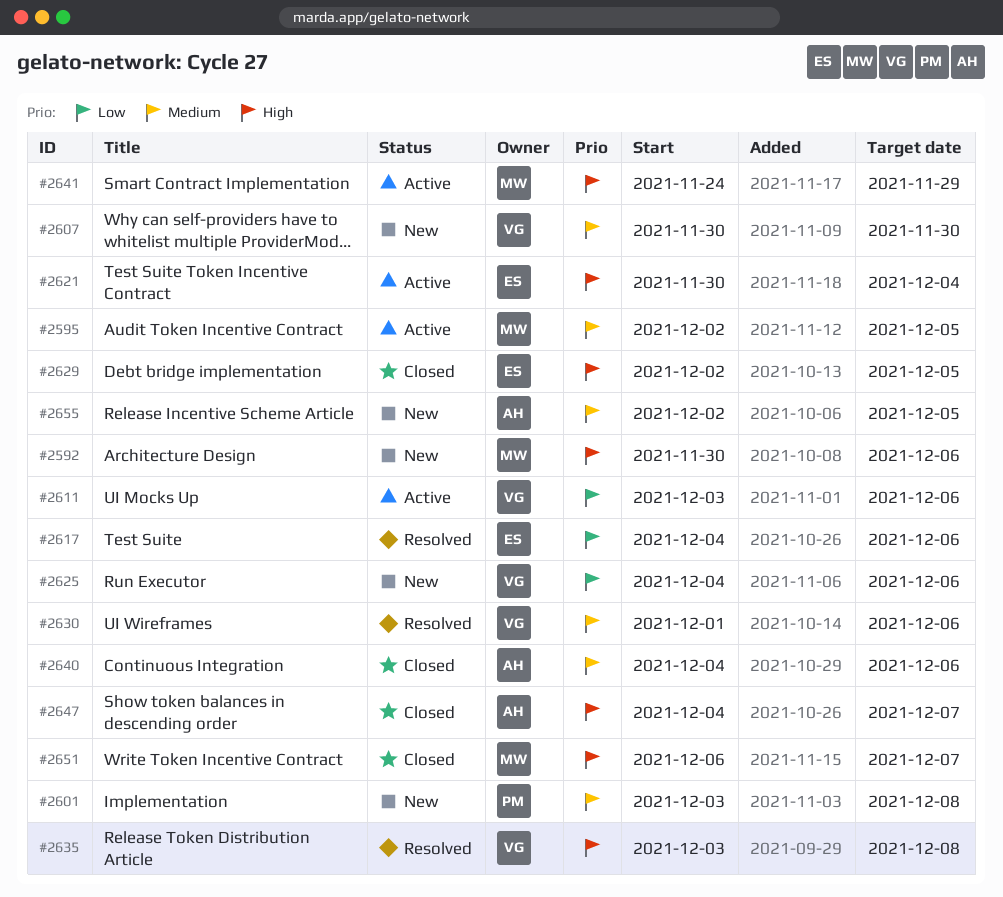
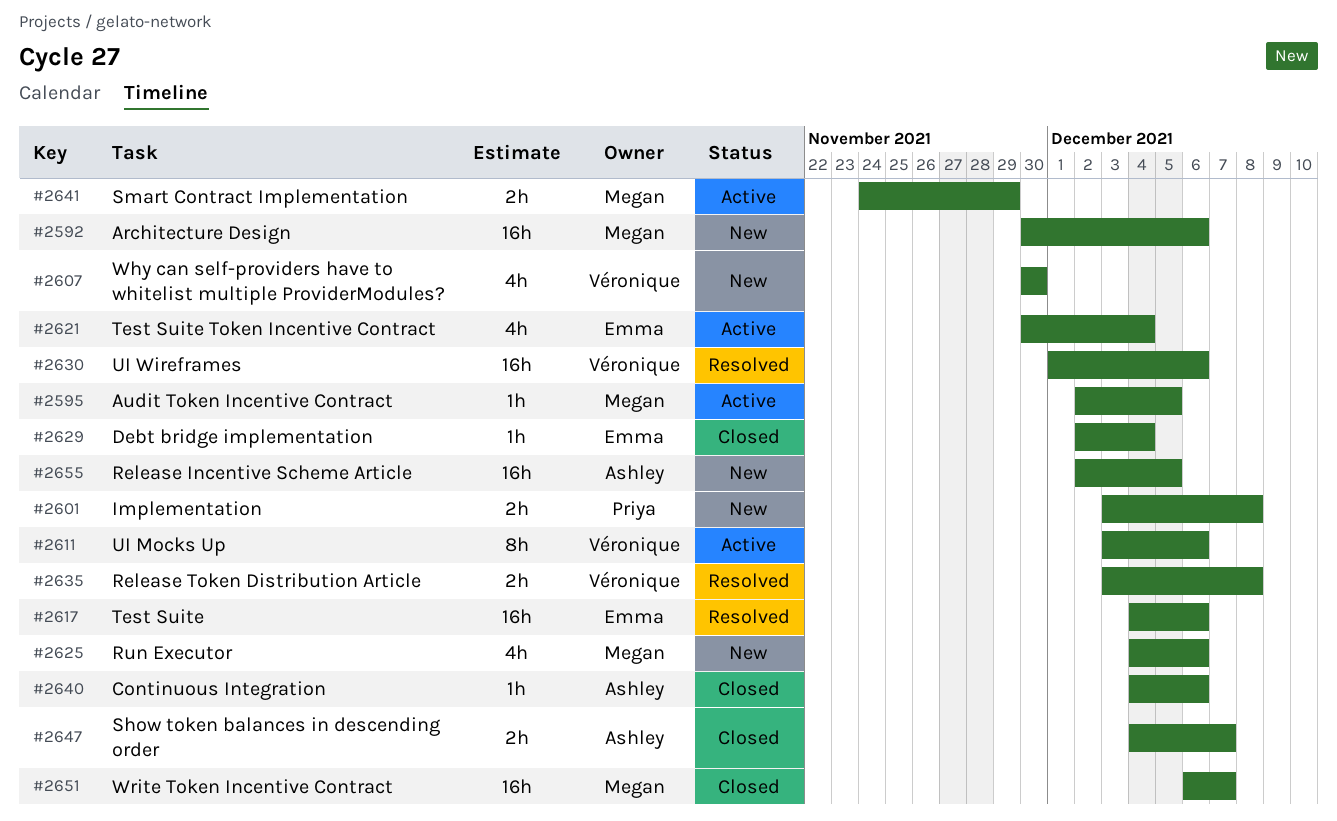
#2625, owner: Véronique -> Megan
#2629, due: Dec 5 -> Dec 4

